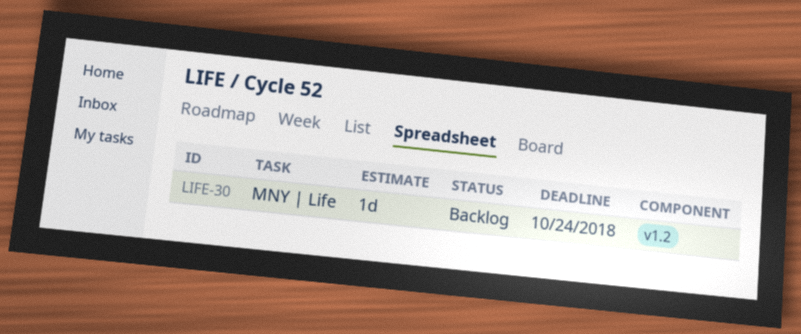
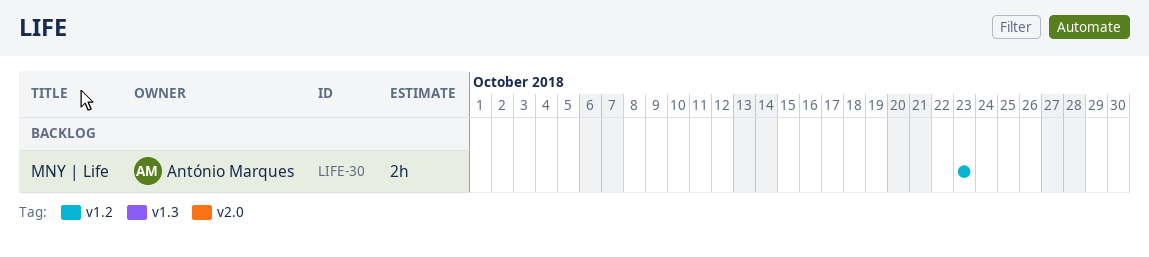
LIFE-30, estimate: 1d -> 2h
LIFE-30, due: Oct 24 -> Oct 23

